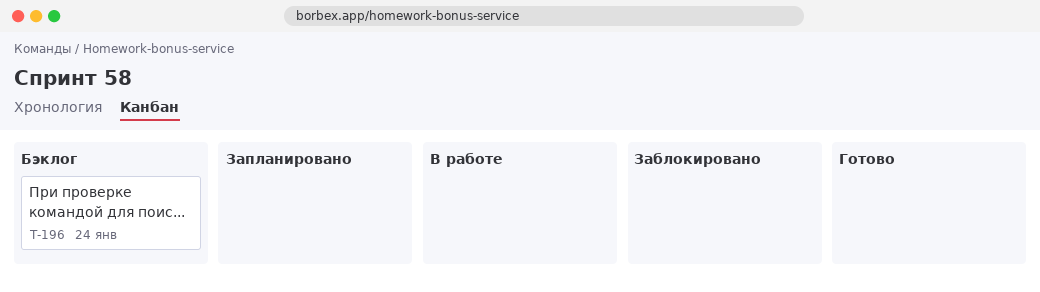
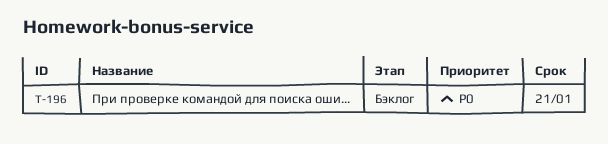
T-196, due: Jan 24 -> Jan 21

